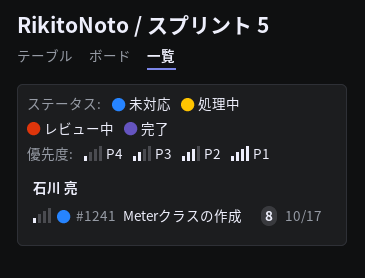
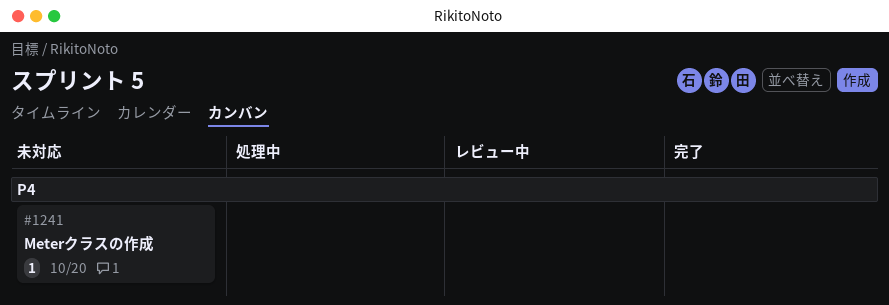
#1241, estimate: 8 -> 1
#1241, due: Oct 17 -> Oct 20

